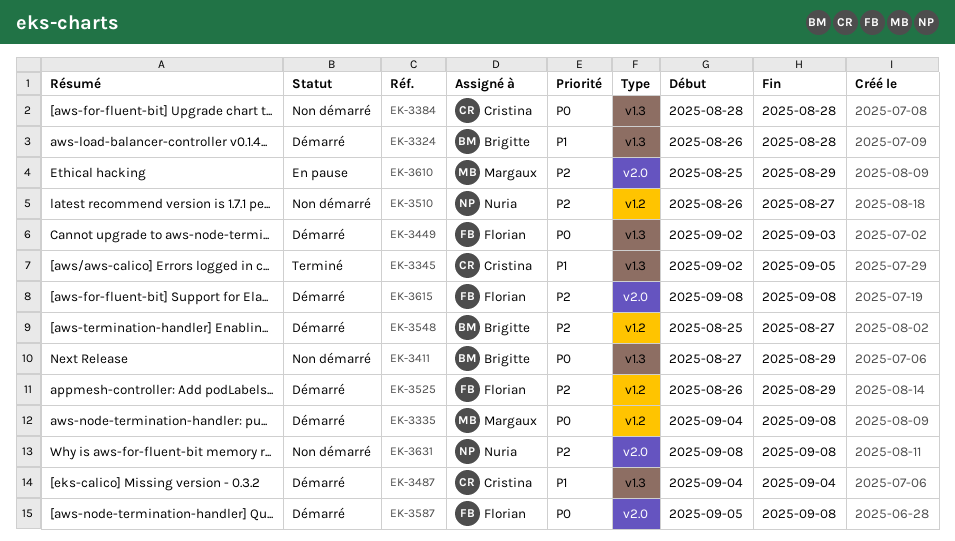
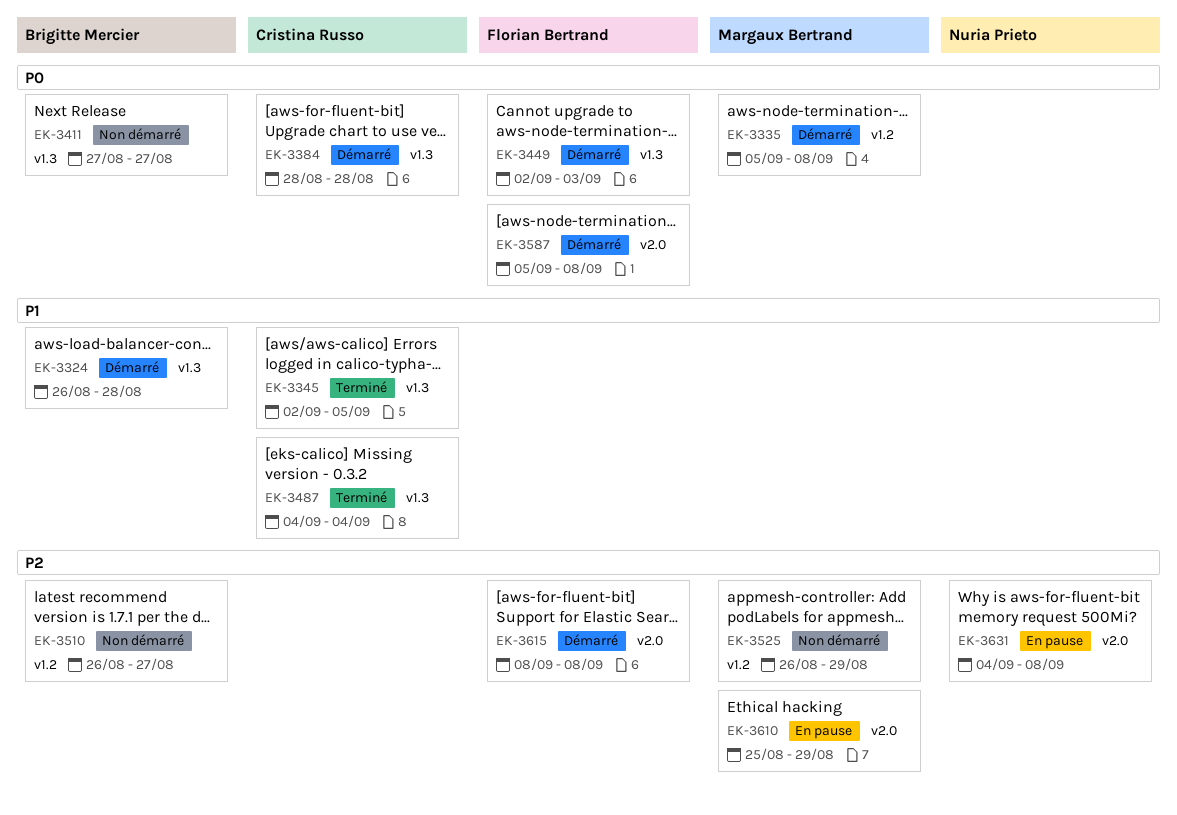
EK-3335, start: Sep 4 -> Sep 5
EK-3384, status: Non démarré -> Démarré
EK-3411, due: Aug 29 -> Aug 27
EK-3487, status: Démarré -> Terminé
EK-3510, owner: Nuria Prieto -> Brigitte Mercier
EK-3525, status: Démarré -> Non démarré
EK-3525, owner: Florian Bertrand -> Margaux Bertrand
EK-3548: present -> none
EK-3631, status: Non démarré -> En pause
EK-3631, start: Sep 8 -> Sep 4

